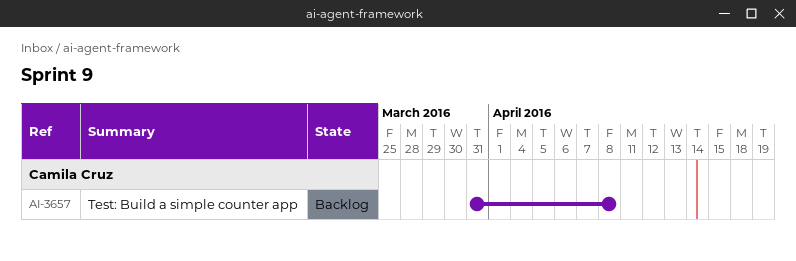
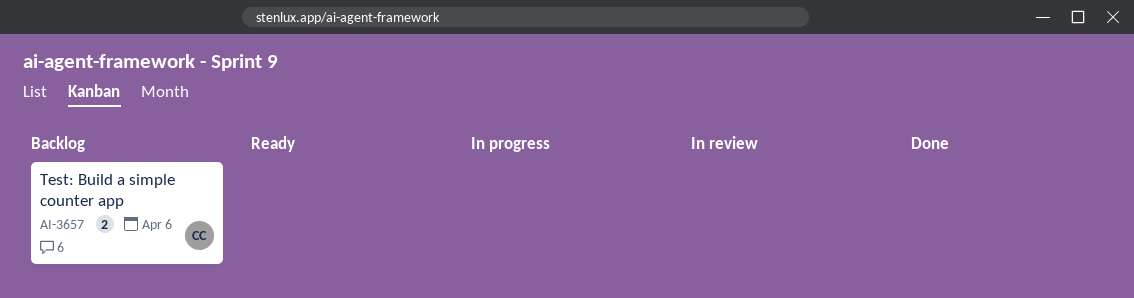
AI-3657, due: Apr 8 -> Apr 6

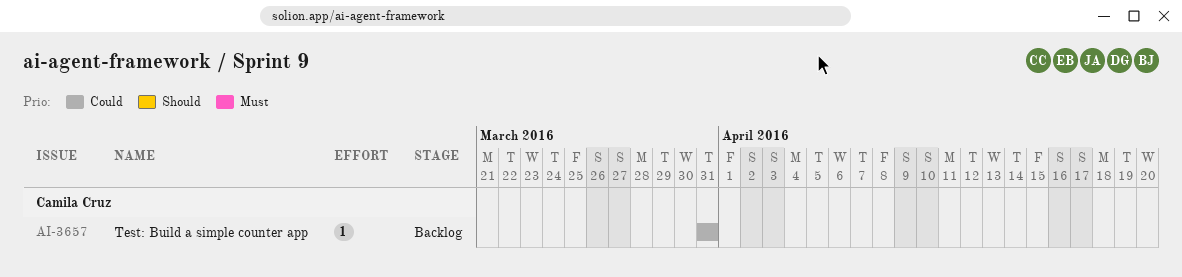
AI-3657, estimate: 2 -> 1
AI-3657, due: Apr 6 -> Mar 31

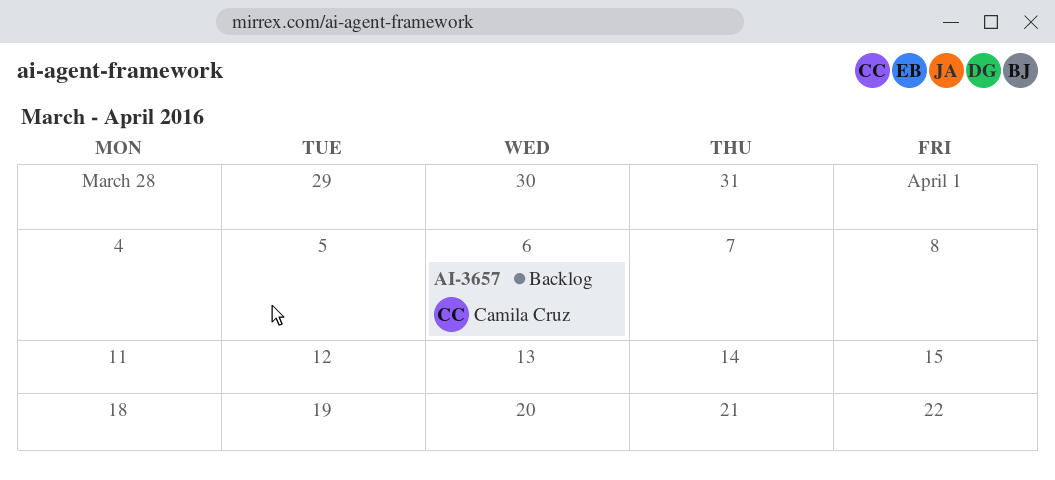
AI-3657, due: Mar 31 -> Apr 6

